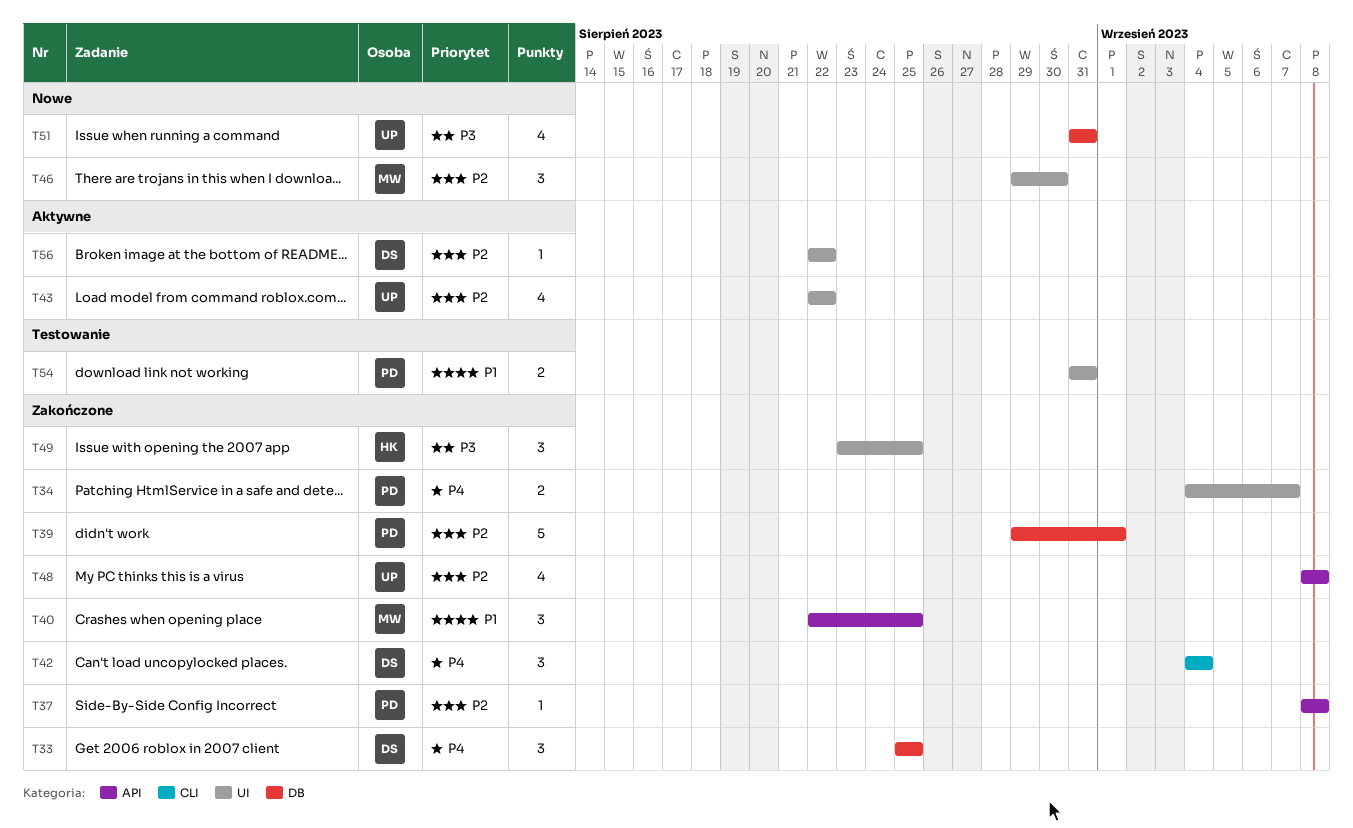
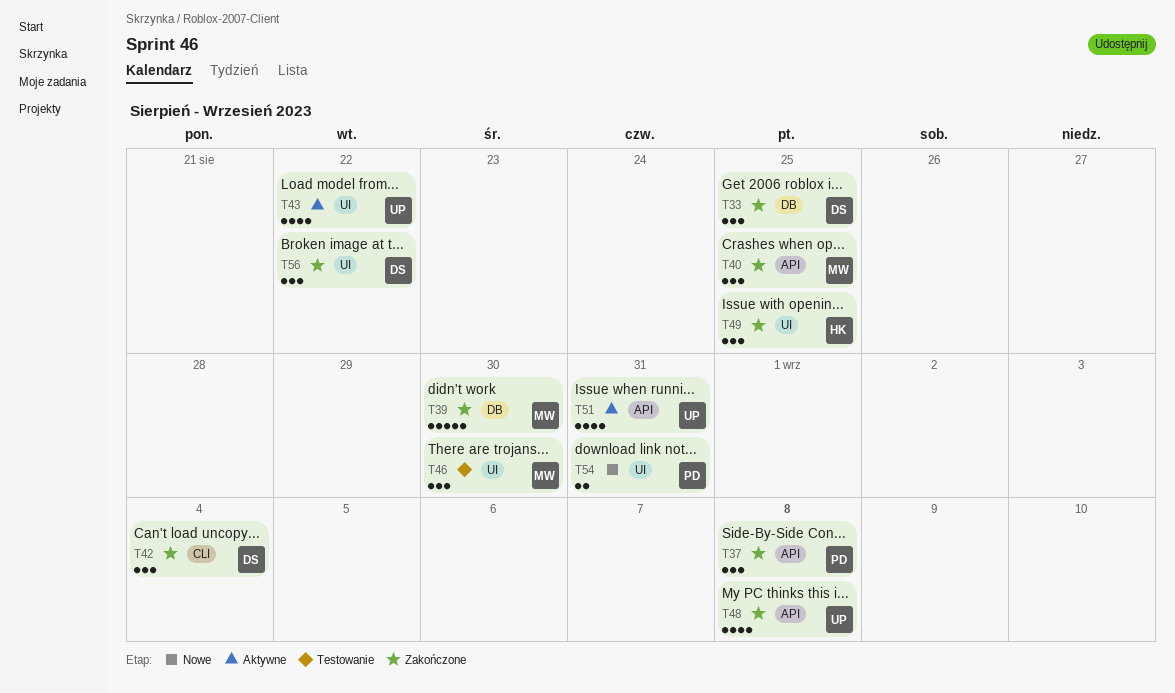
T34: present -> none
T37, estimate: 1 -> 3
T39, owner: PD -> MW
T39, due: Sep 1 -> Aug 30
T46, status: Nowe -> Testowanie
T51, status: Nowe -> Aktywne
T51, label: DB -> API
T54, status: Testowanie -> Nowe
T56, status: Aktywne -> Zakończone
T56, estimate: 1 -> 3

